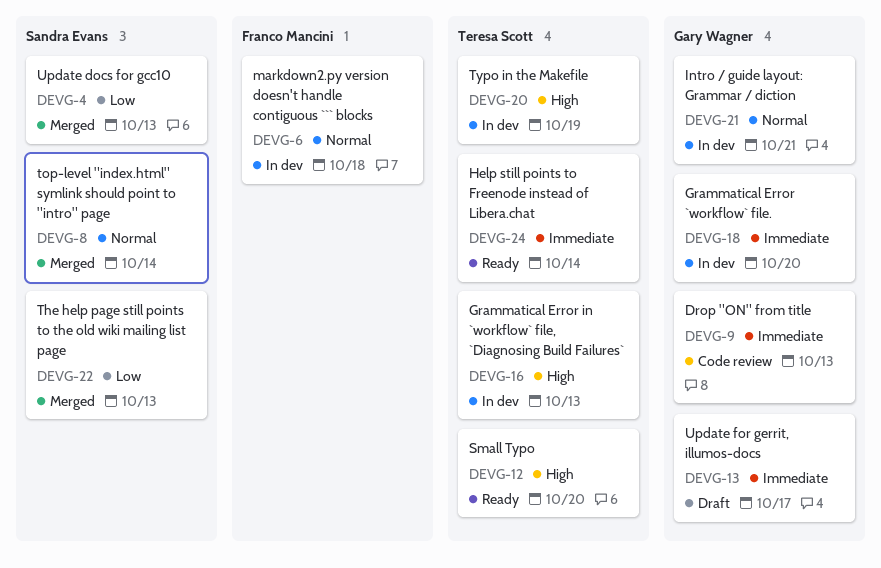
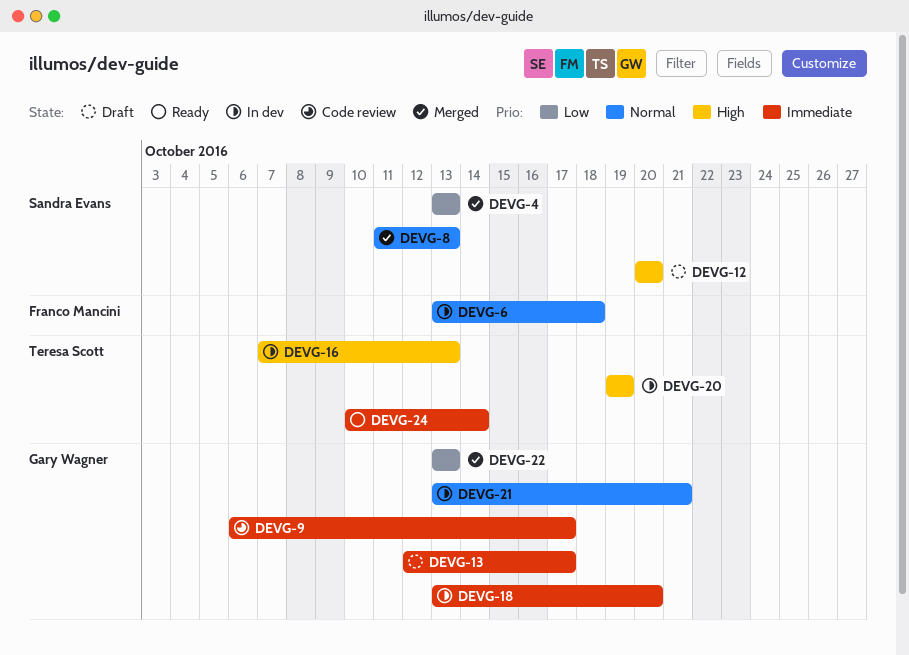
DEVG-8, due: Oct 14 -> Oct 13
DEVG-9, due: Oct 13 -> Oct 17
DEVG-12, status: Ready -> Draft
DEVG-12, owner: Teresa Scott -> Sandra Evans
DEVG-22, owner: Sandra Evans -> Gary Wagner

